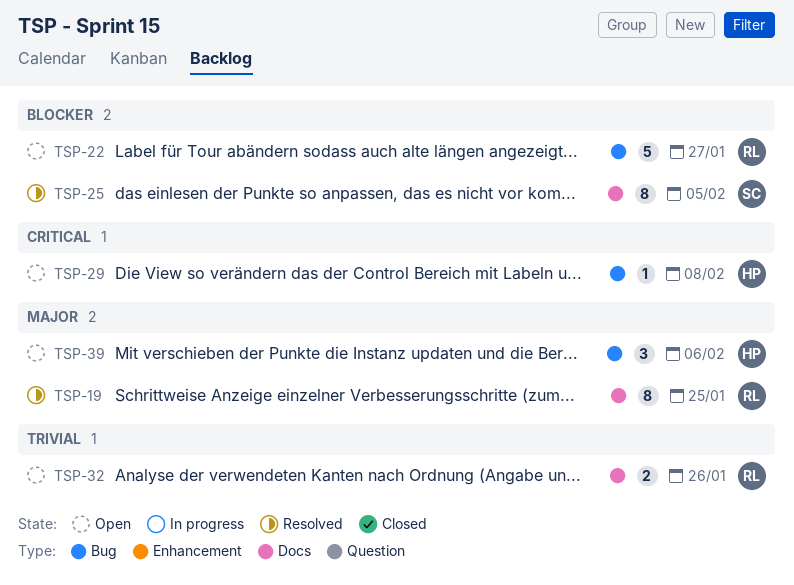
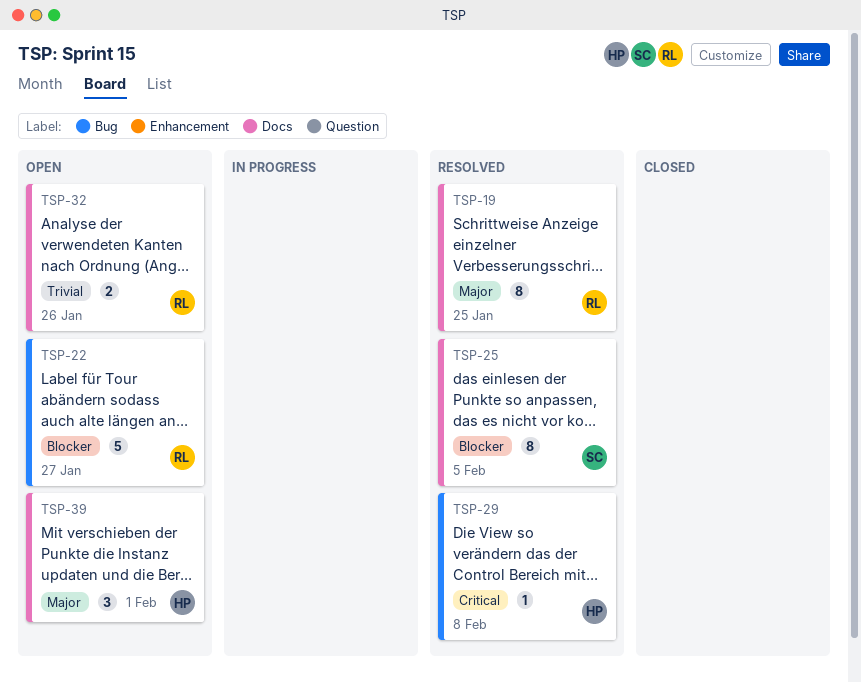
TSP-29, status: Open -> Resolved
TSP-39, label: Bug -> Docs
TSP-39, due: Feb 6 -> Feb 1

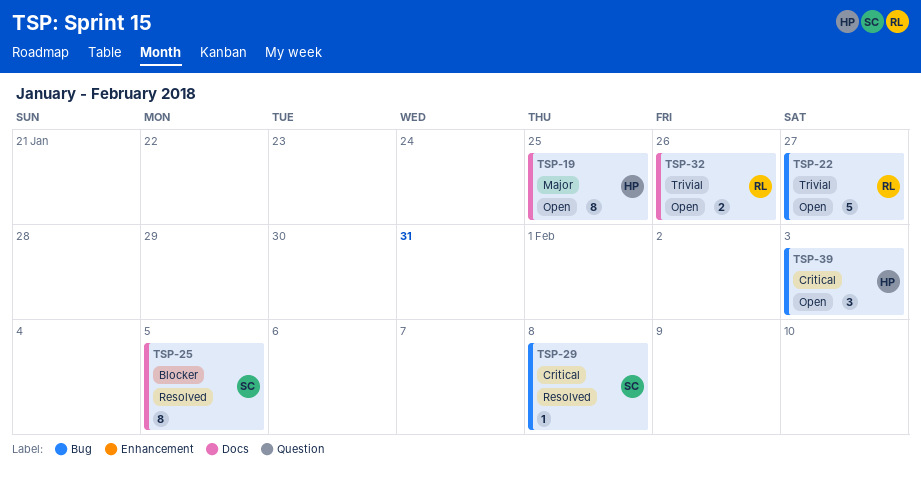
TSP-19, status: Resolved -> Open
TSP-19, owner: RL -> HP
TSP-22, priority: Blocker -> Trivial
TSP-29, owner: HP -> SC
TSP-39, priority: Major -> Critical
TSP-39, label: Docs -> Bug
TSP-39, due: Feb 1 -> Feb 3

